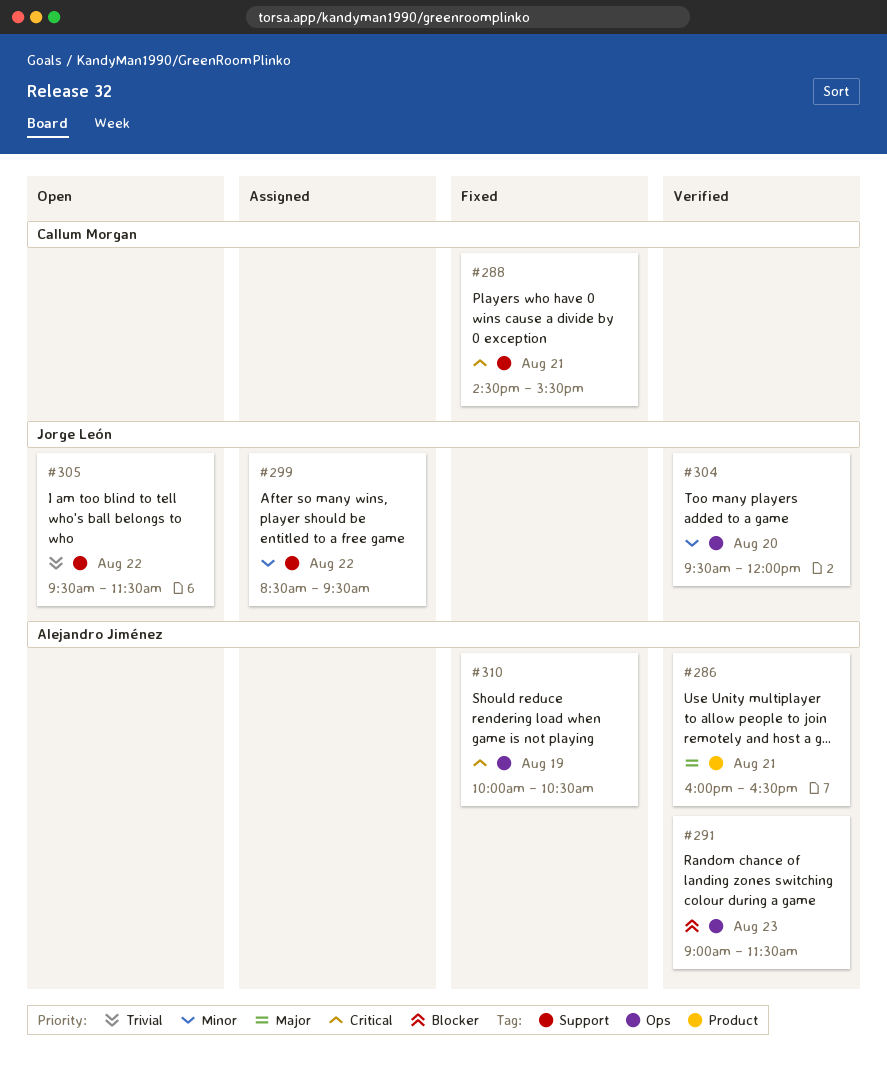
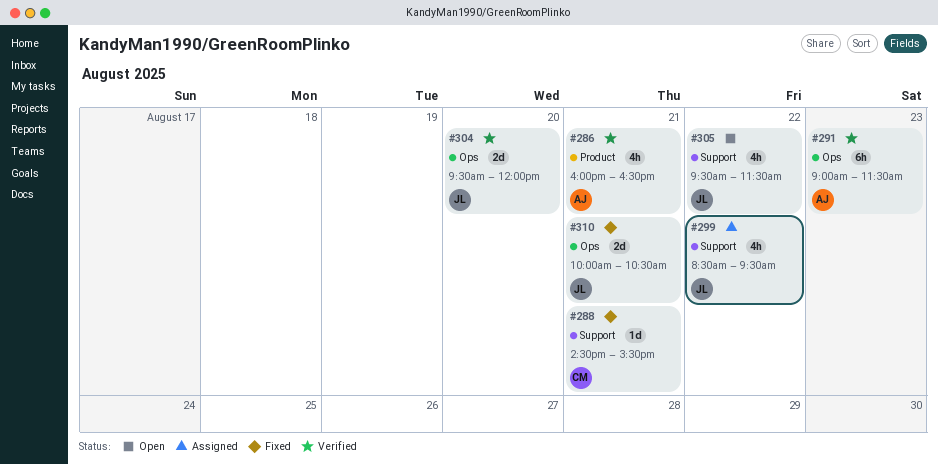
#310, owner: Alejandro Jiménez -> Jorge León
#310, day: Aug 19 -> Aug 21

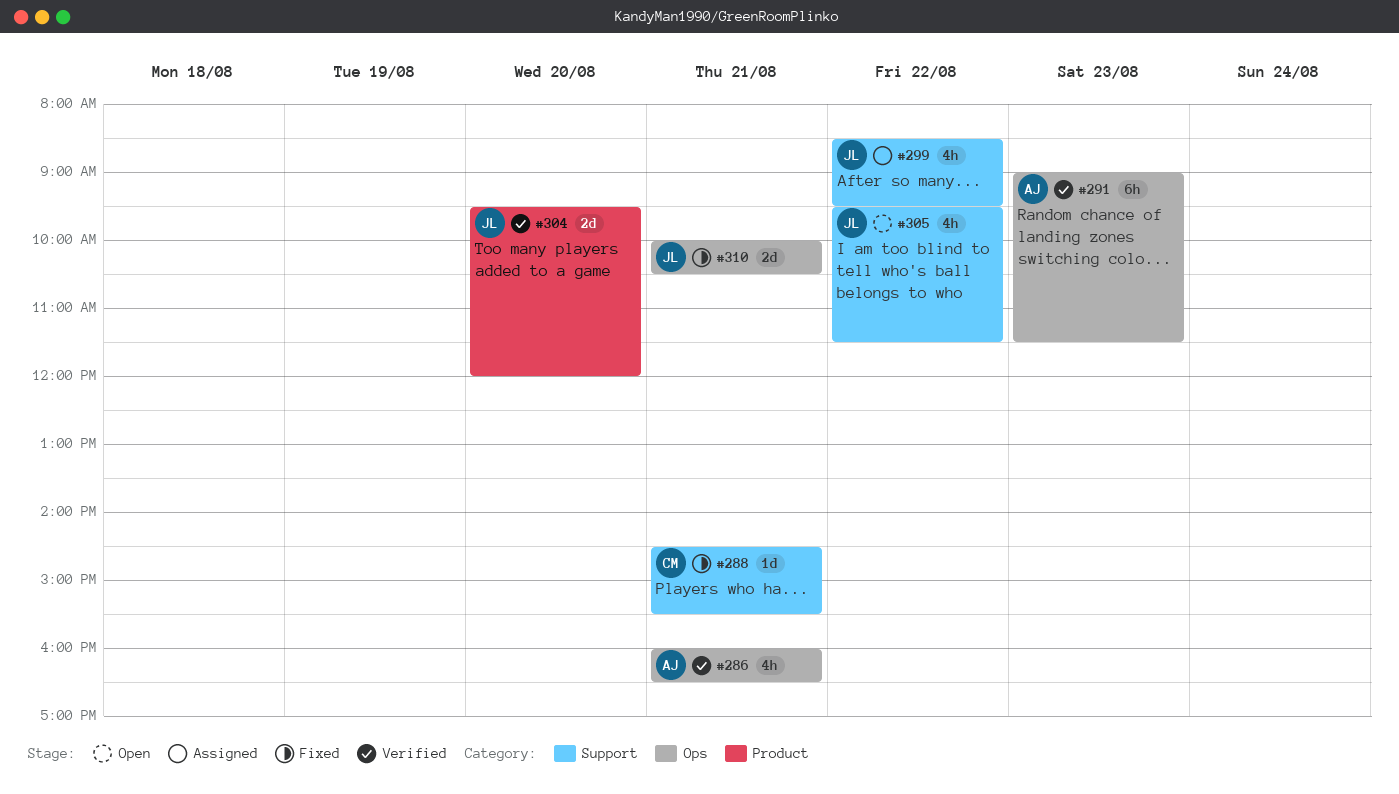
#286, label: Product -> Ops
#304, label: Ops -> Product

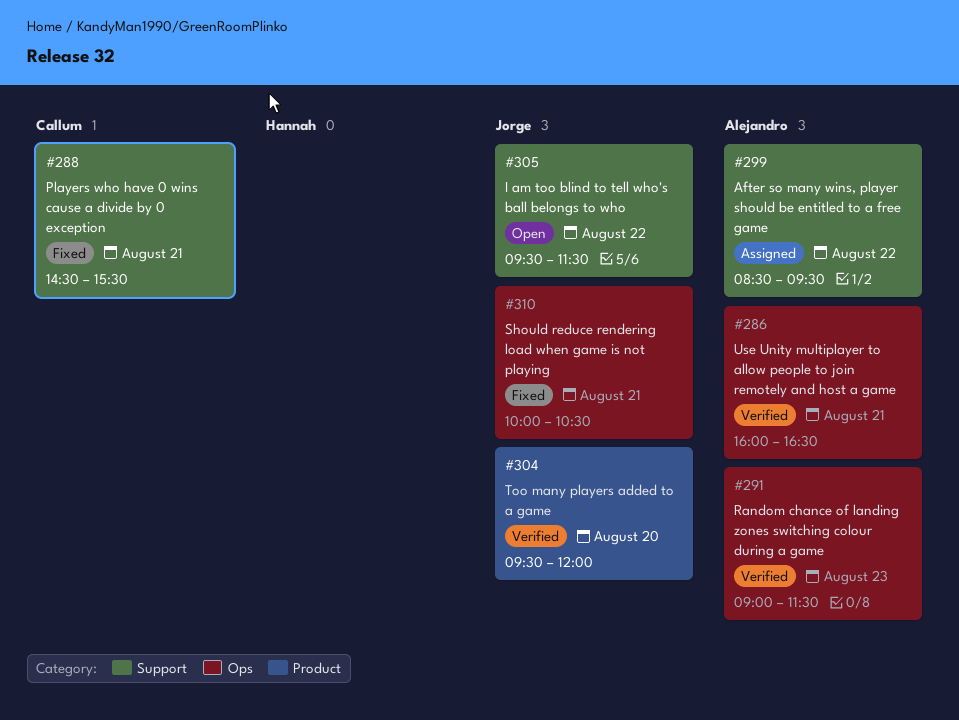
#299, owner: Jorge -> Alejandro

